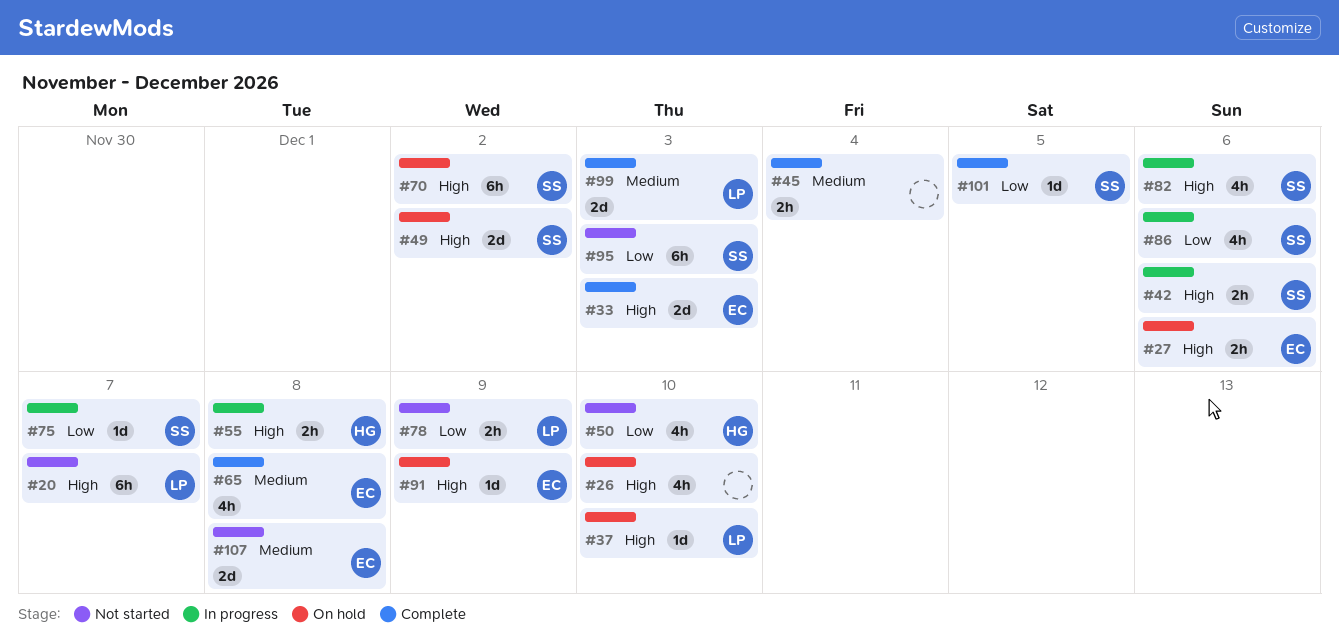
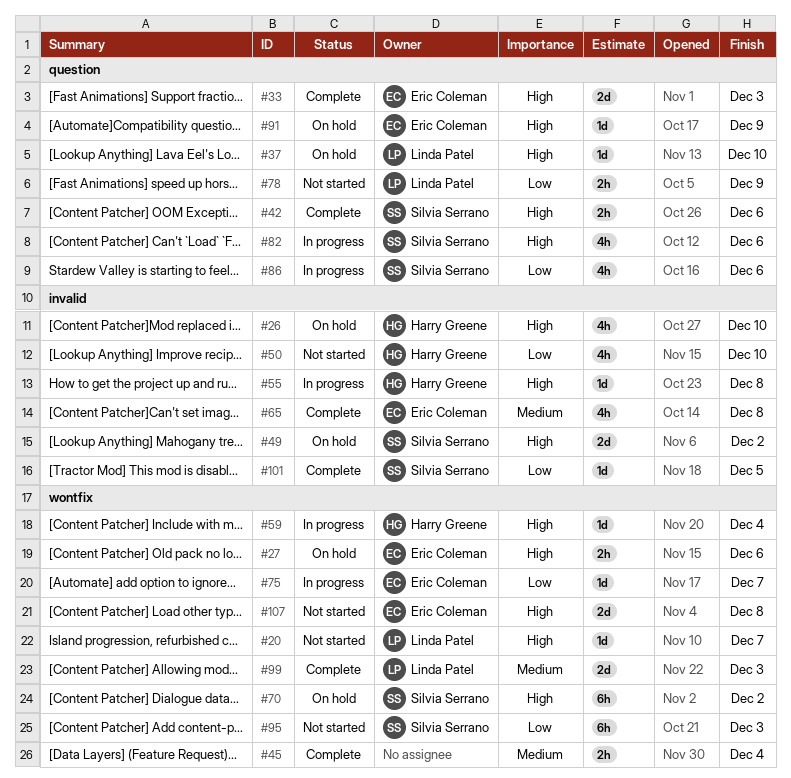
#20, estimate: 6h -> 1d
#26, owner: none -> Harry Greene
#42, status: In progress -> Complete
#55, estimate: 2h -> 1d
#59: none -> present
#75, owner: Silvia Serrano -> Eric Coleman
#107, priority: Medium -> High

